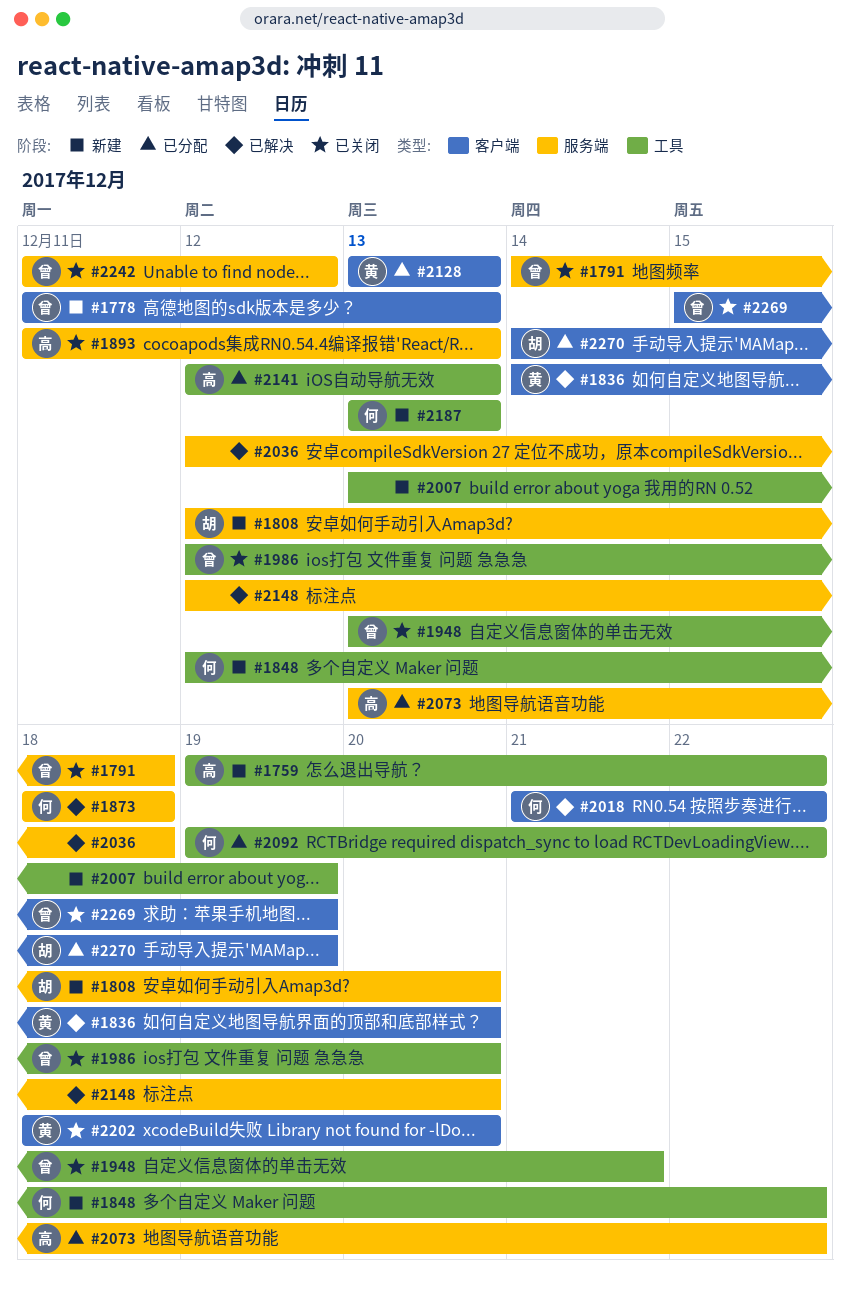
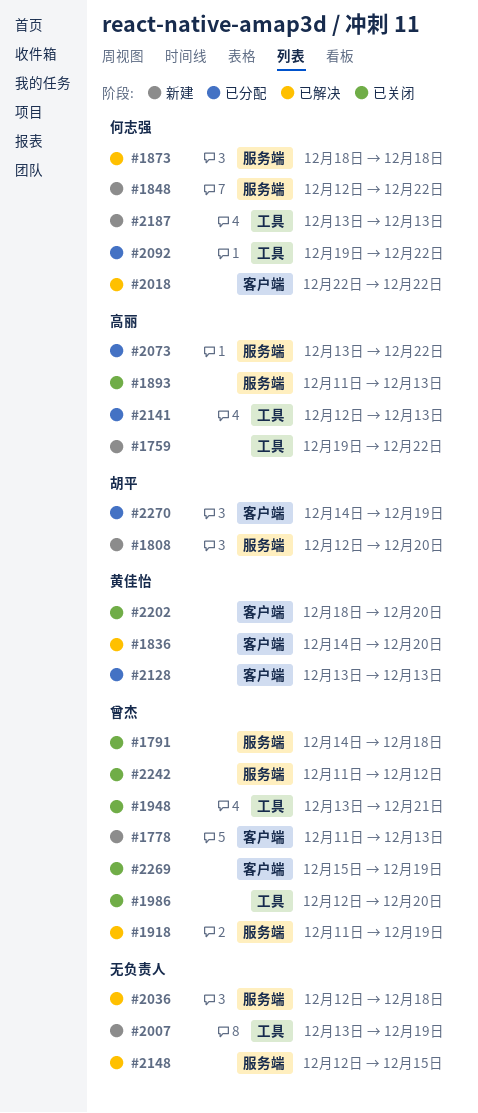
#1848, label: 工具 -> 服务端
#1918: none -> present
#2018, start: Dec 21 -> Dec 22
#2148, due: Dec 20 -> Dec 15

